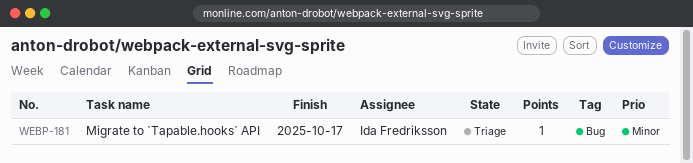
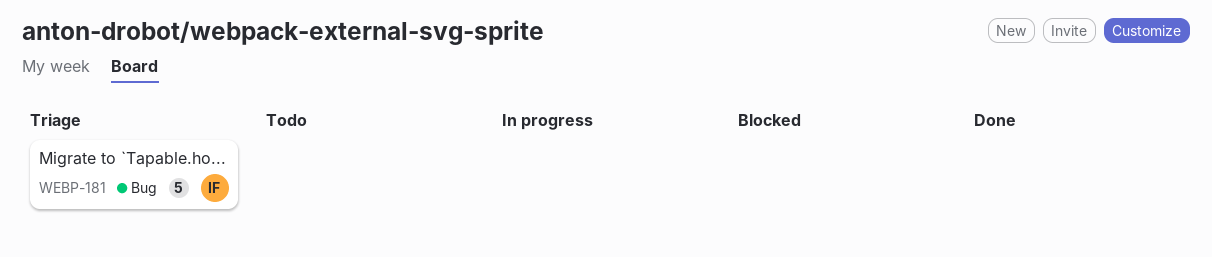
WEBP-181, estimate: 1 -> 5

